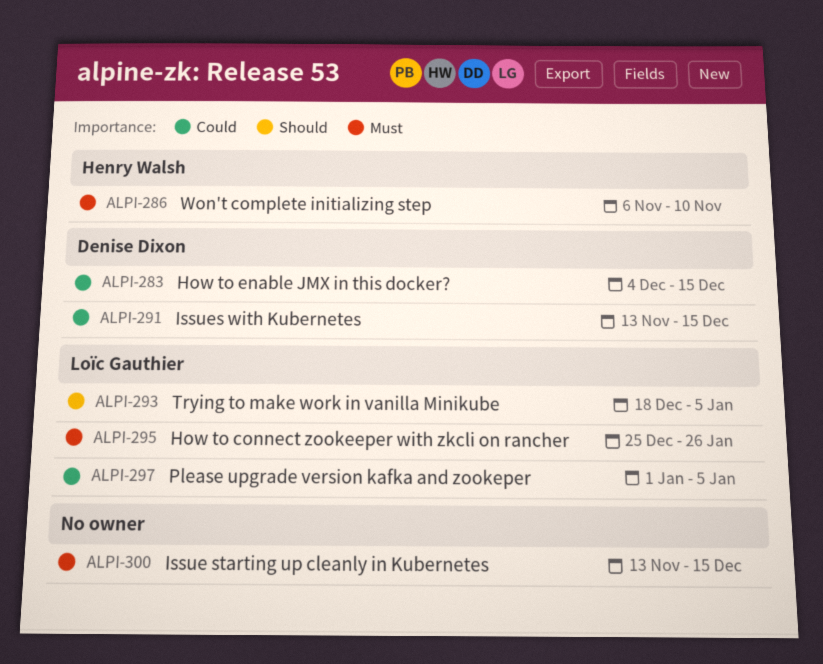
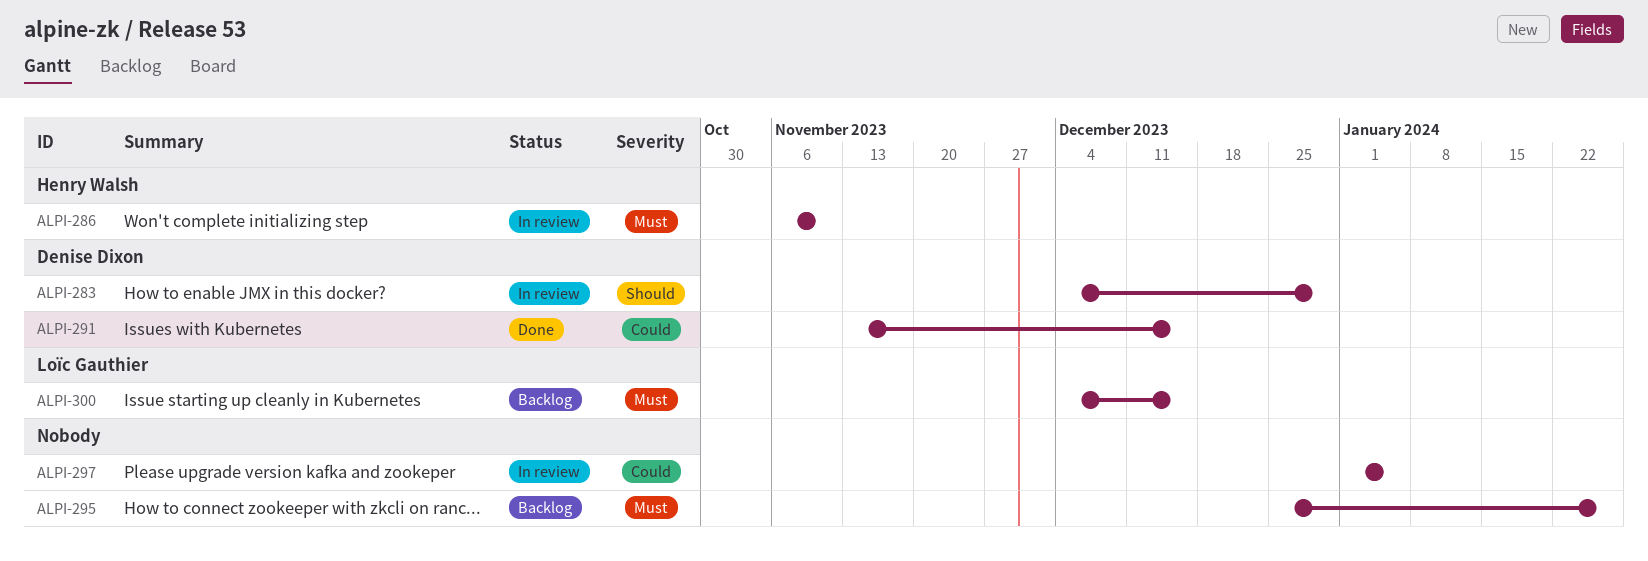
ALPI-283, priority: Could -> Should
ALPI-283, due: Dec 15 -> Dec 29
ALPI-293: present -> none
ALPI-295, owner: Loïc Gauthier -> none
ALPI-297, owner: Loïc Gauthier -> none
ALPI-300, owner: none -> Loïc Gauthier
ALPI-300, start: Nov 13 -> Dec 4

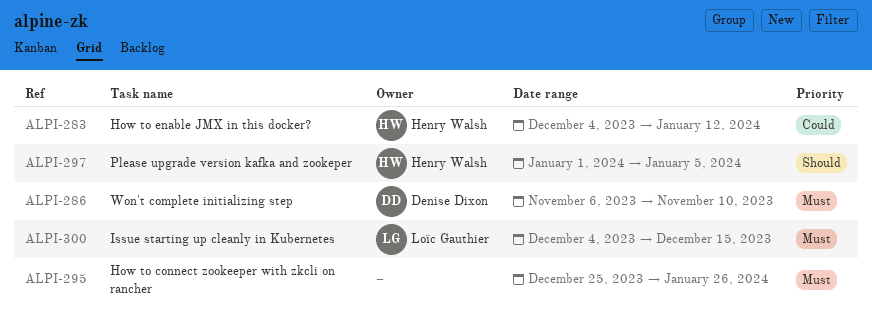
ALPI-283, owner: Denise Dixon -> Henry Walsh
ALPI-283, priority: Should -> Could
ALPI-283, due: Dec 29 -> Jan 12
ALPI-286, owner: Henry Walsh -> Denise Dixon
ALPI-291: present -> none
ALPI-297, owner: none -> Henry Walsh
ALPI-297, priority: Could -> Should

